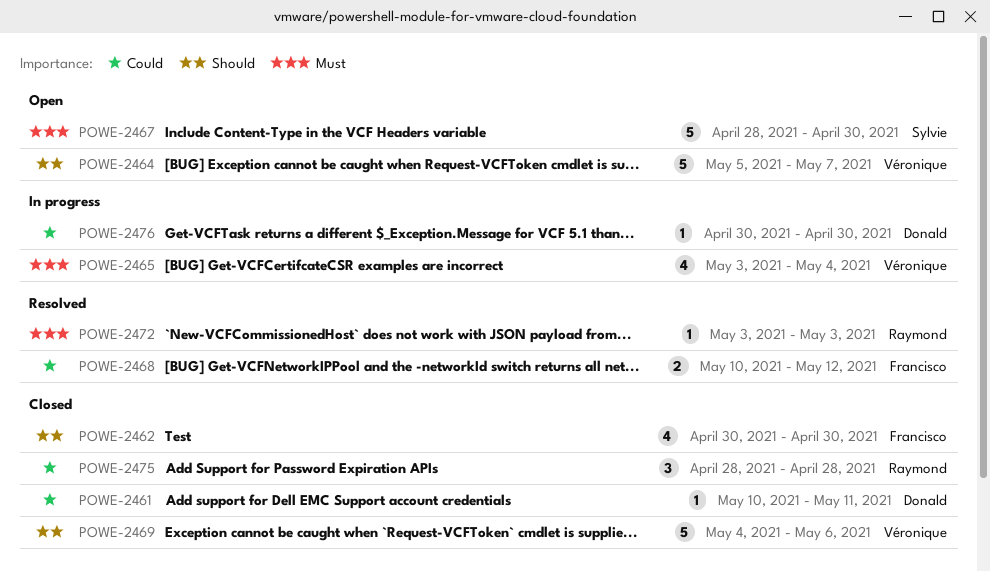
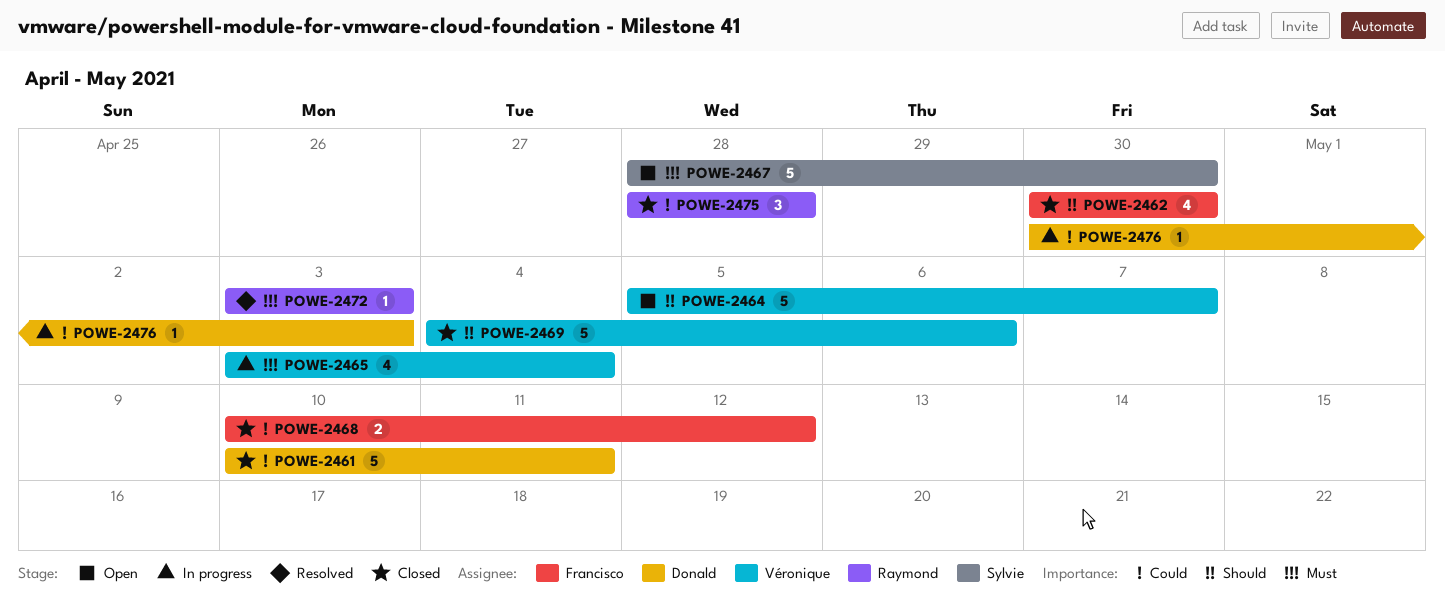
POWE-2461, estimate: 1 -> 5
POWE-2468, status: Resolved -> Closed
POWE-2476, due: Apr 30 -> May 3

